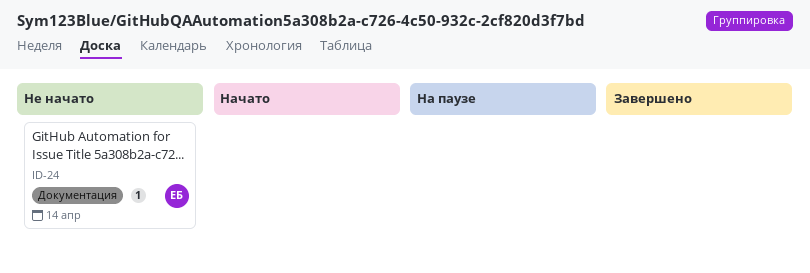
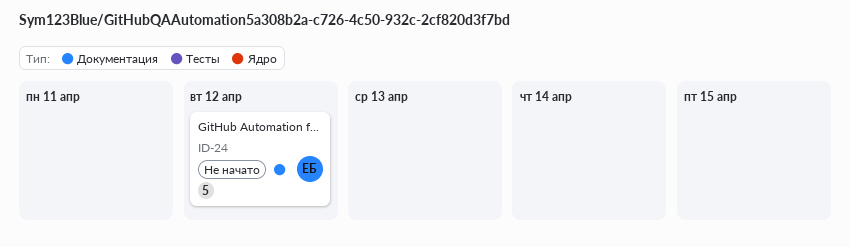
ID-24, estimate: 1 -> 5
ID-24, due: Apr 14 -> Apr 12

